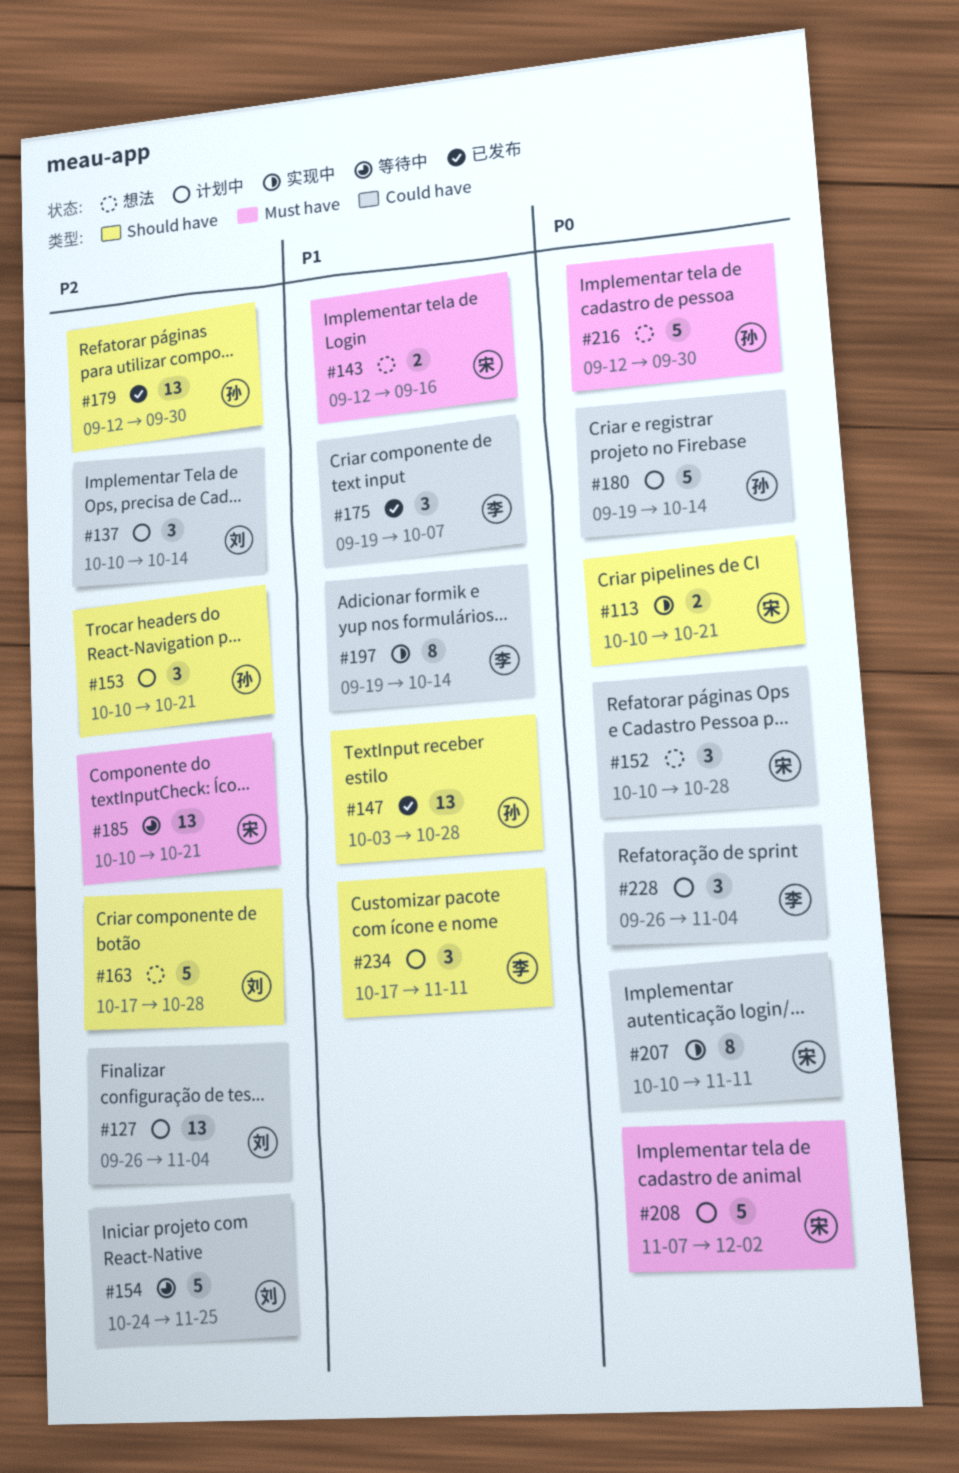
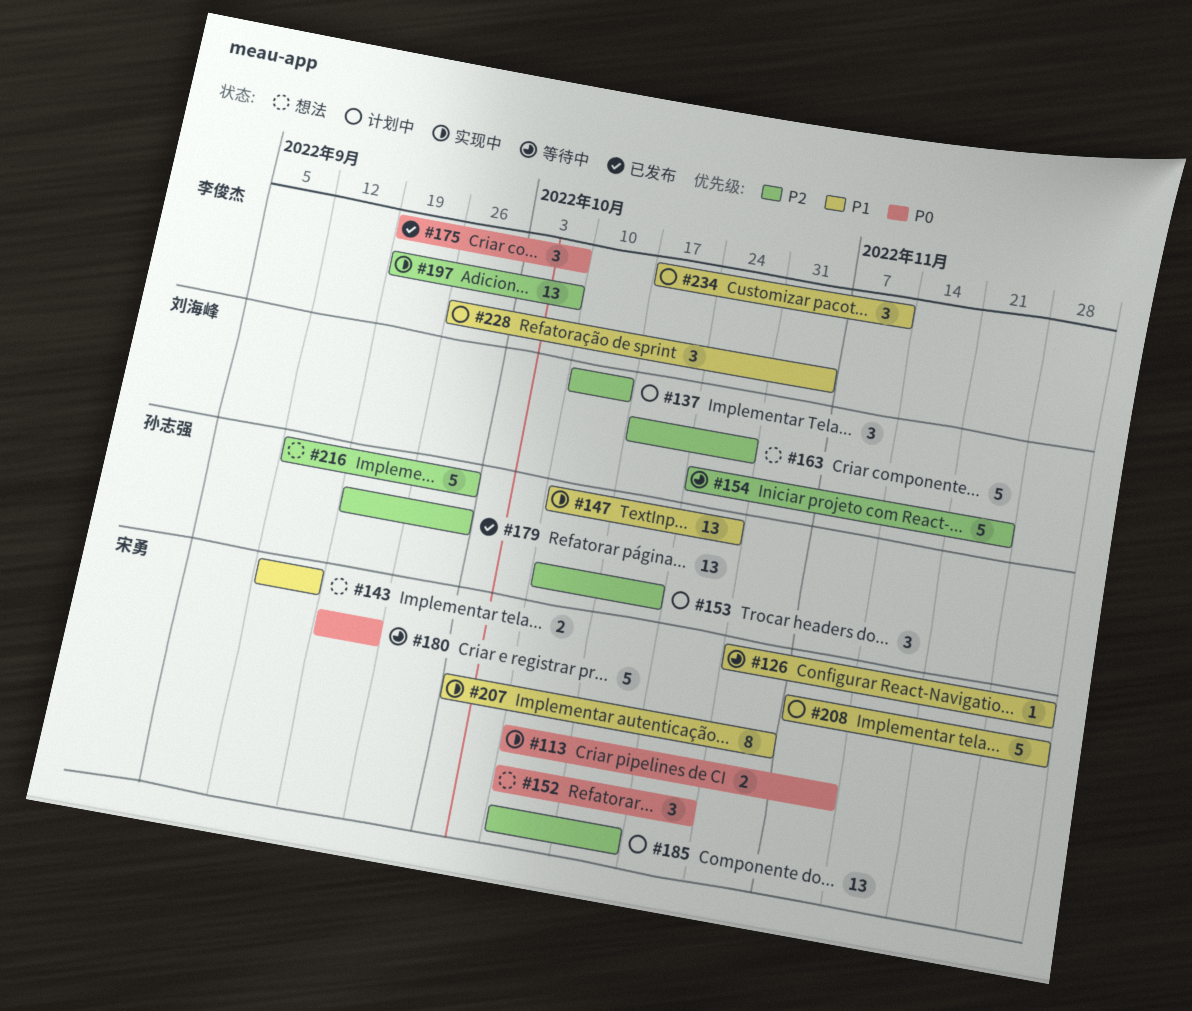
#113, due: Oct 21 -> Nov 11
#126: none -> present
#127: present -> none
#147, status: 已发布 -> 实现中
#147, start: Oct 3 -> Oct 10
#175, priority: P1 -> P0
#179, start: Sep 12 -> Sep 19
#180, status: 计划中 -> 等待中
#180, owner: 孙志强 -> 宋勇
#180, due: Oct 14 -> Sep 23
#185, status: 等待中 -> 计划中
#197, priority: P1 -> P2
#197, estimate: 8 -> 13
#197, due: Oct 14 -> Oct 7
#207, priority: P0 -> P1
#207, start: Oct 10 -> Oct 3
#207, due: Nov 11 -> Nov 4
#208, priority: P0 -> P1
#216, priority: P0 -> P2
#228, priority: P0 -> P1

